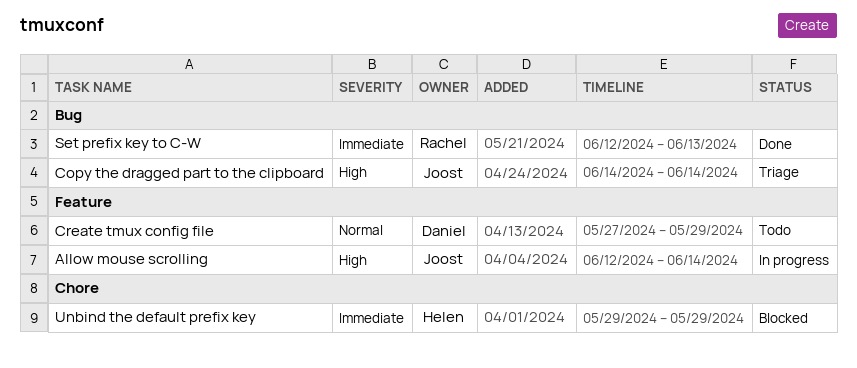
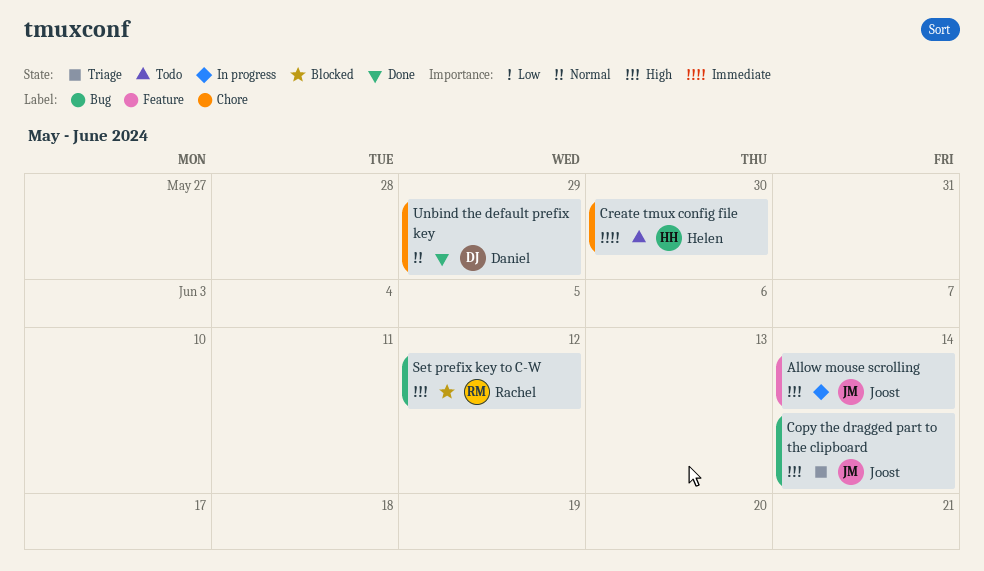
Create tmux config file, owner: Daniel -> Helen
Create tmux config file, priority: Normal -> Immediate
Create tmux config file, label: Feature -> Chore
Create tmux config file, due: May 29 -> May 30
Set prefix key to C-W, status: Done -> Blocked
Set prefix key to C-W, priority: Immediate -> High
Set prefix key to C-W, due: Jun 13 -> Jun 12
Unbind the default prefix key, status: Blocked -> Done
Unbind the default prefix key, owner: Helen -> Daniel
Unbind the default prefix key, priority: Immediate -> Normal

